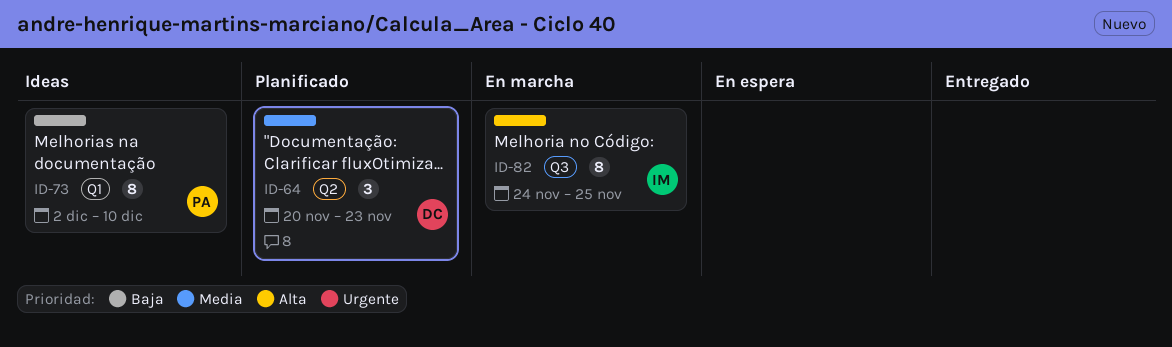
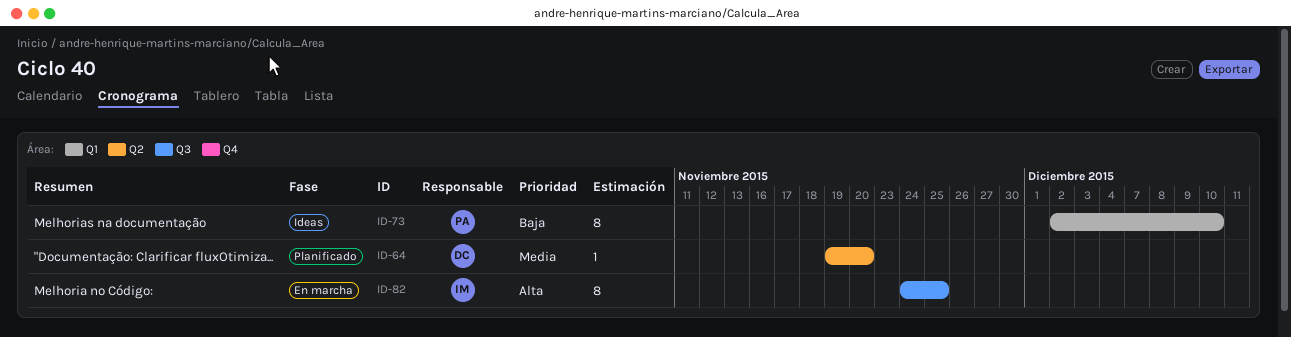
ID-64, estimate: 3 -> 1
ID-64, start: Nov 20 -> Nov 19
ID-64, due: Nov 23 -> Nov 20

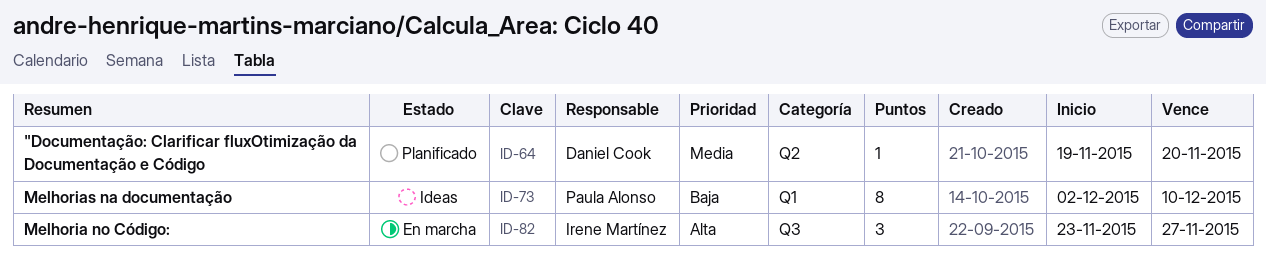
ID-82, estimate: 8 -> 3
ID-82, start: Nov 24 -> Nov 23
ID-82, due: Nov 25 -> Nov 27

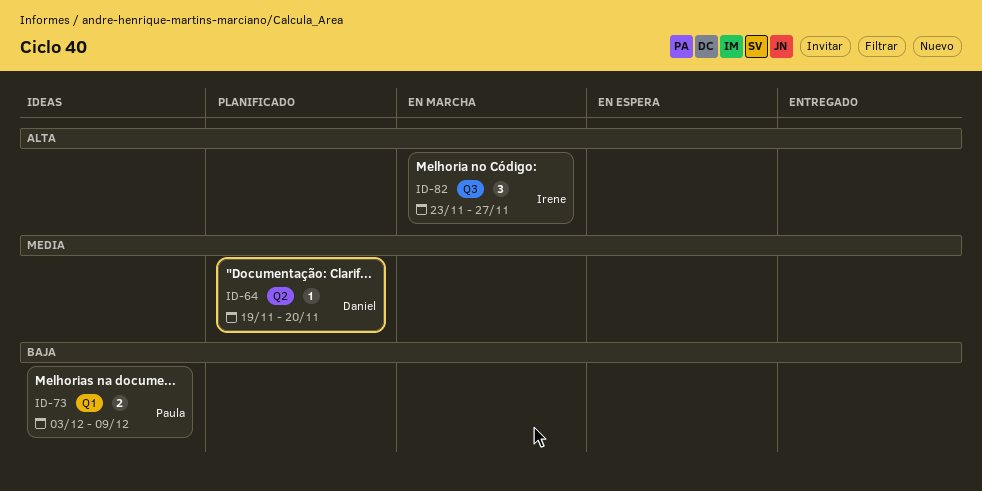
ID-73, estimate: 8 -> 2
ID-73, start: Dec 2 -> Dec 3
ID-73, due: Dec 10 -> Dec 9

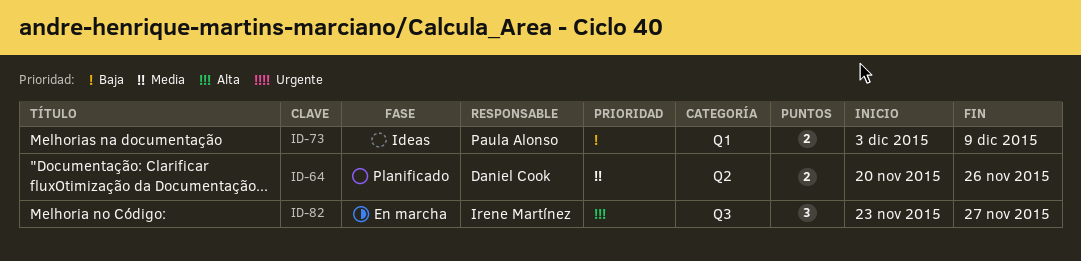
ID-64, estimate: 1 -> 2
ID-64, start: Nov 19 -> Nov 20
ID-64, due: Nov 20 -> Nov 26

